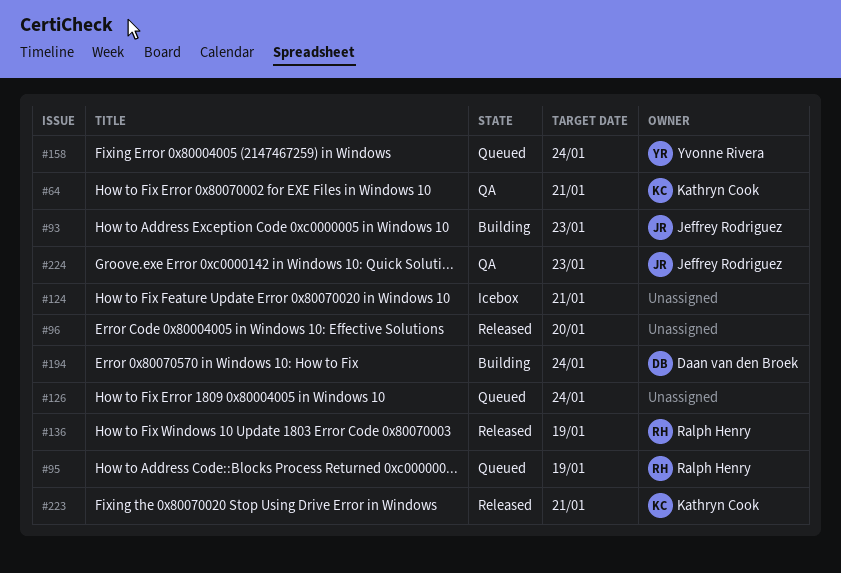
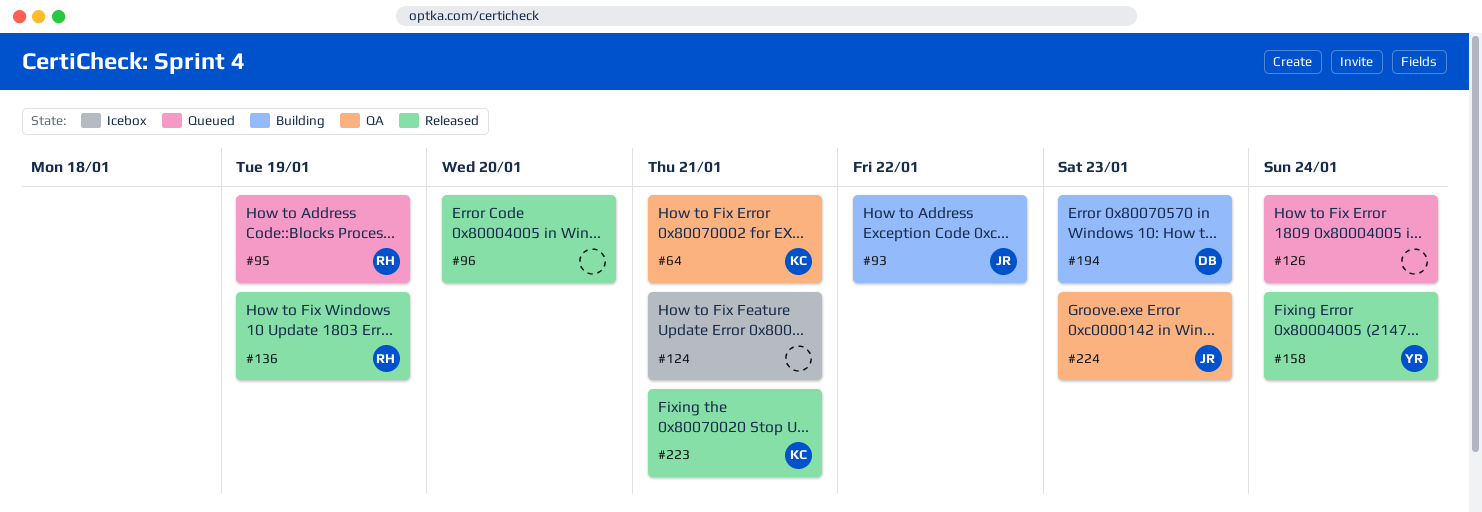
#93, due: Jan 23 -> Jan 22
#158, status: Queued -> Released
#194, due: Jan 24 -> Jan 23

